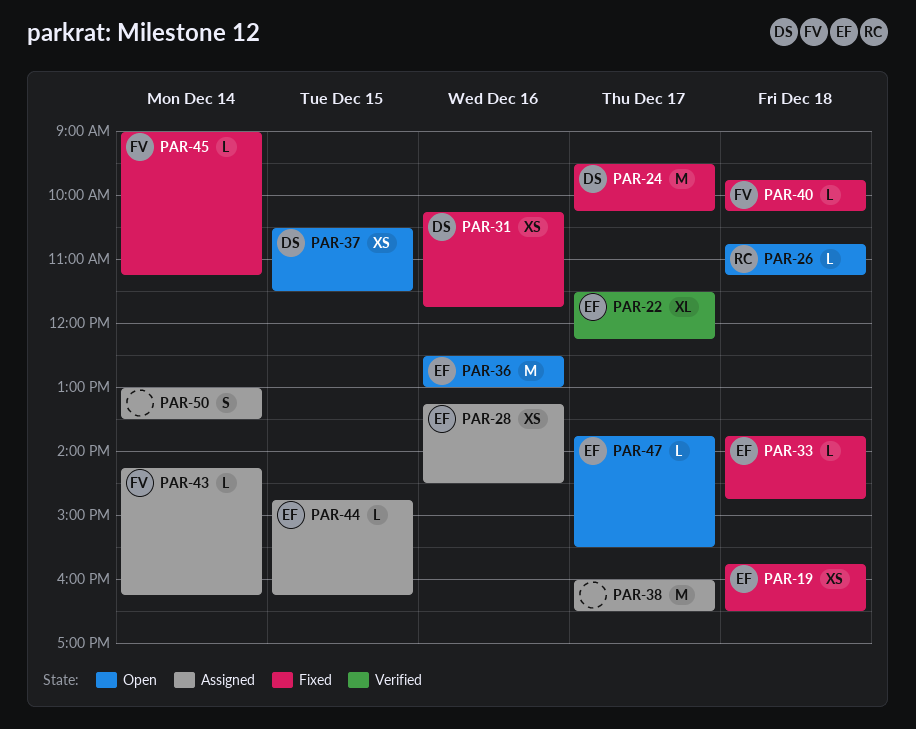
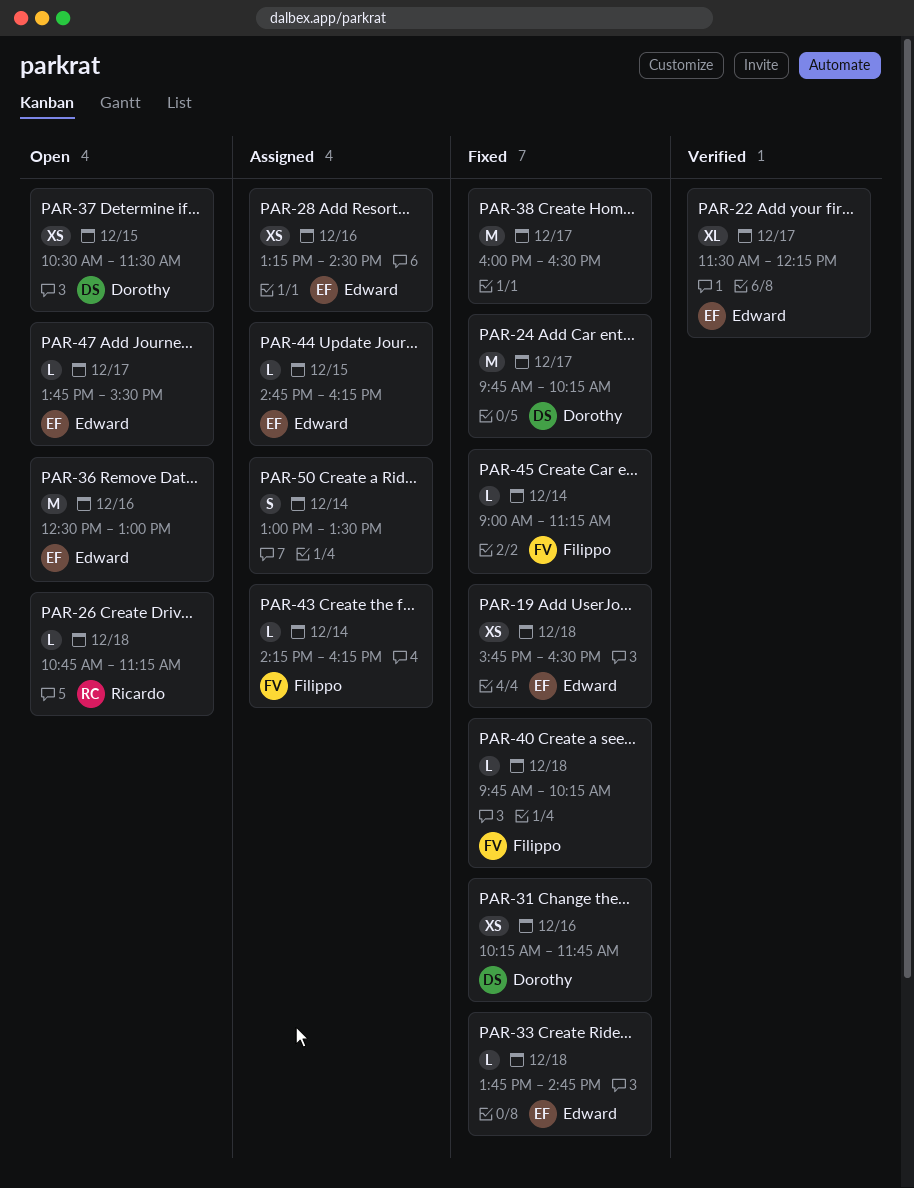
PAR-24, begins: 09:30 -> 09:45
PAR-38, status: Assigned -> Fixed

